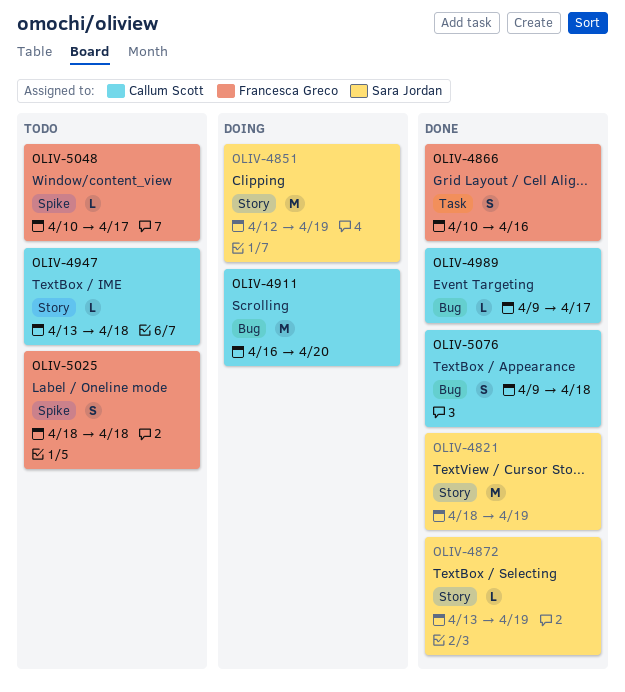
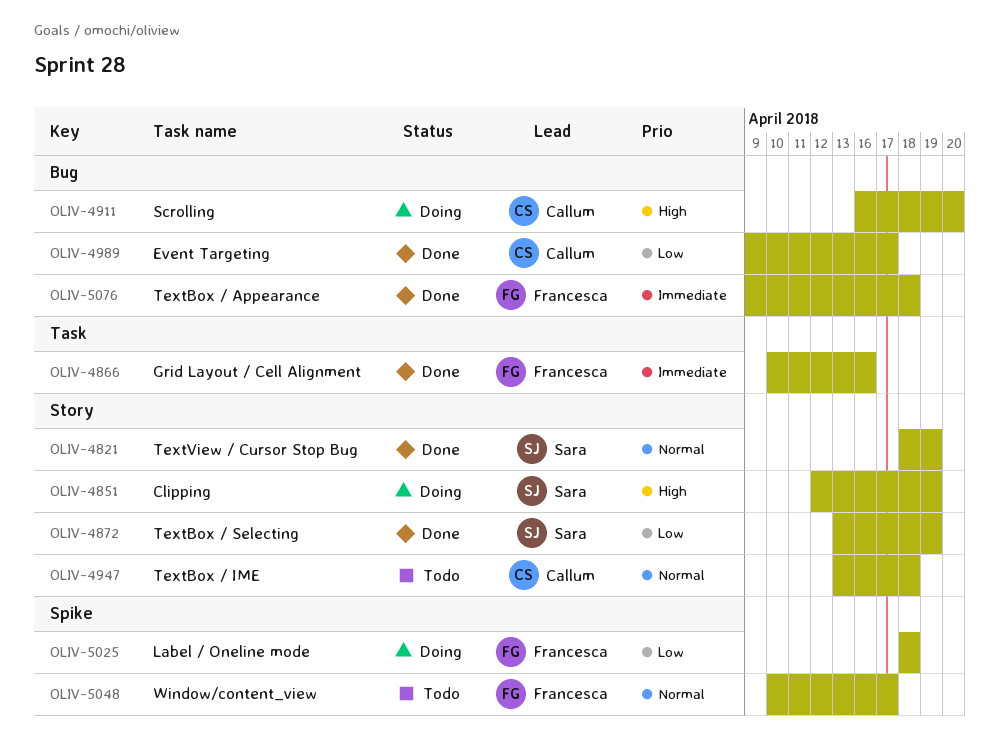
OLIV-5025, status: Todo -> Doing
OLIV-5076, owner: Callum Scott -> Francesca Greco

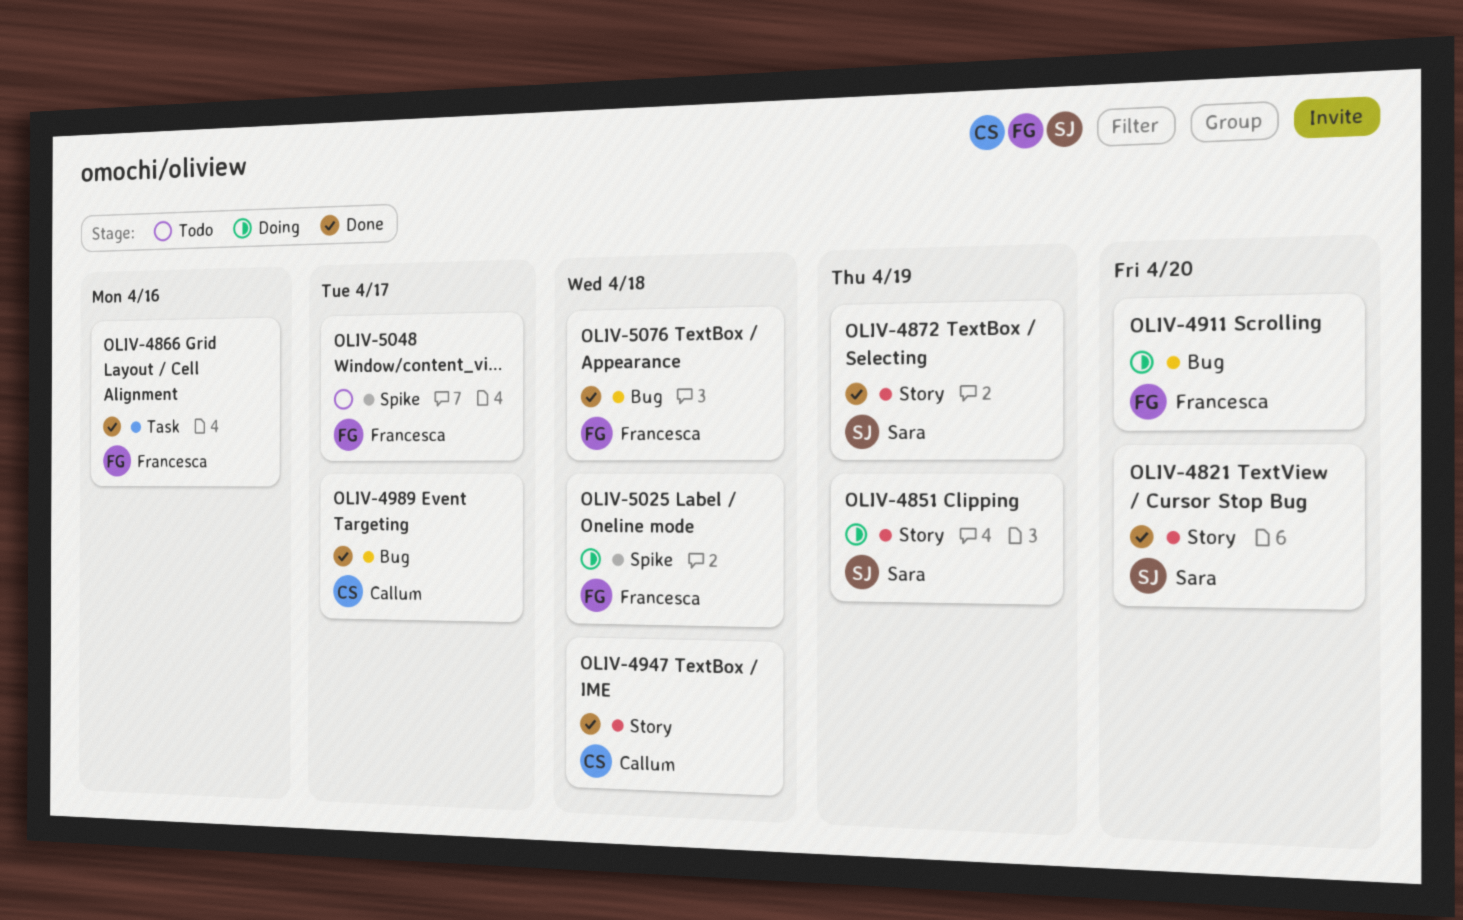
OLIV-4821, due: Apr 19 -> Apr 20
OLIV-4911, owner: Callum -> Francesca
OLIV-4947, status: Todo -> Done

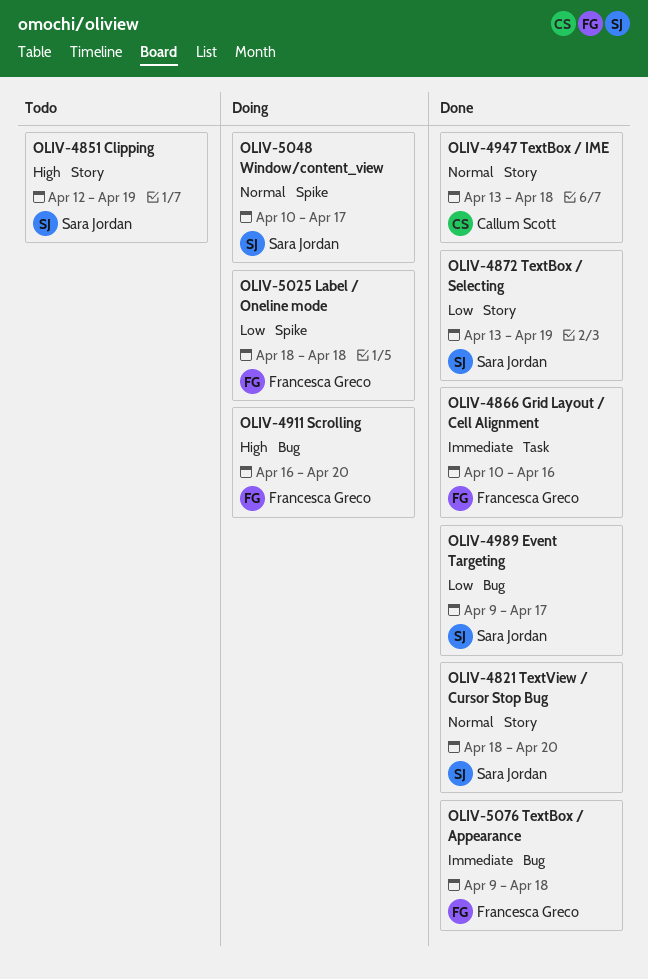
OLIV-4851, status: Doing -> Todo
OLIV-4989, owner: Callum Scott -> Sara Jordan
OLIV-5048, status: Todo -> Doing
OLIV-5048, owner: Francesca Greco -> Sara Jordan

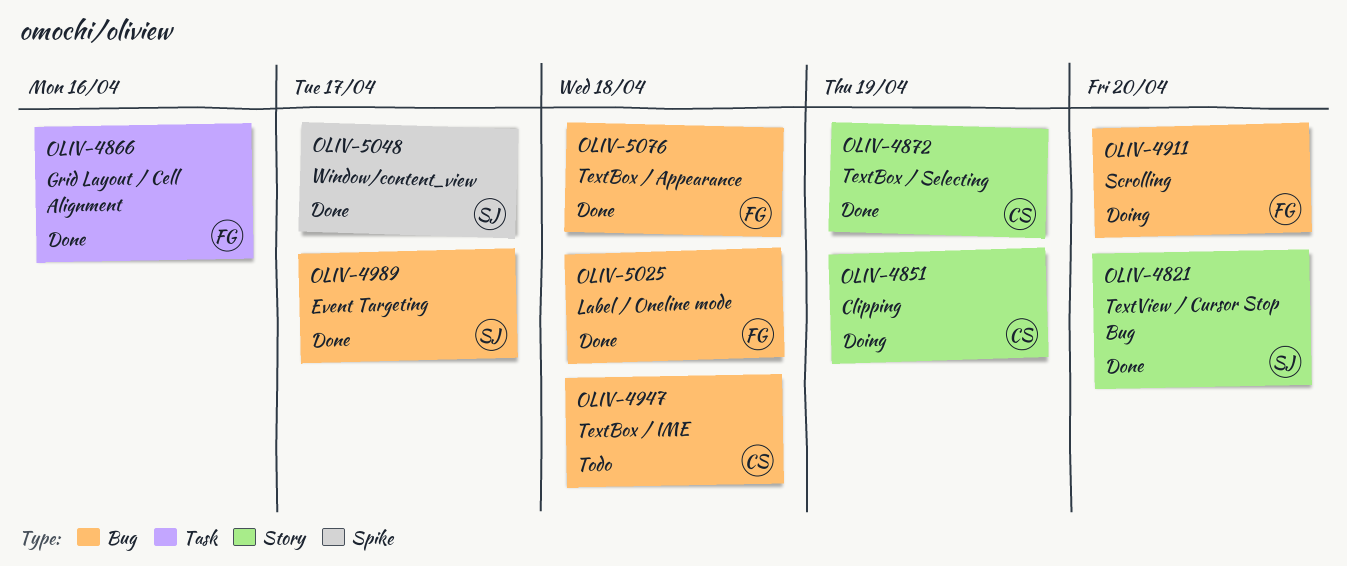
OLIV-4851, status: Todo -> Doing
OLIV-4851, owner: Sara Jordan -> Callum Scott
OLIV-4872, owner: Sara Jordan -> Callum Scott
OLIV-4947, status: Done -> Todo
OLIV-4947, label: Story -> Bug
OLIV-5025, status: Doing -> Done
OLIV-5025, label: Spike -> Bug
OLIV-5048, status: Doing -> Done

